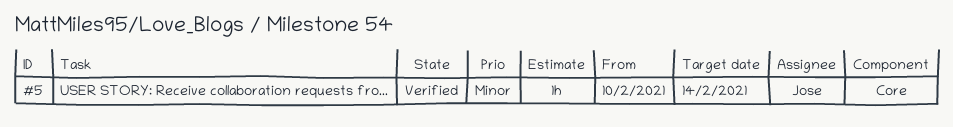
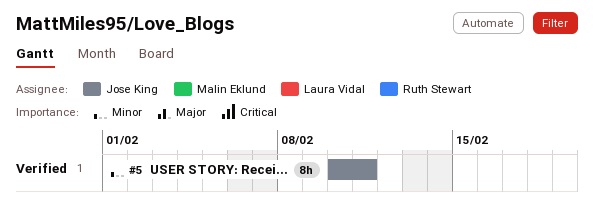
#5, estimate: 1h -> 8h
#5, due: Feb 14 -> Feb 11

